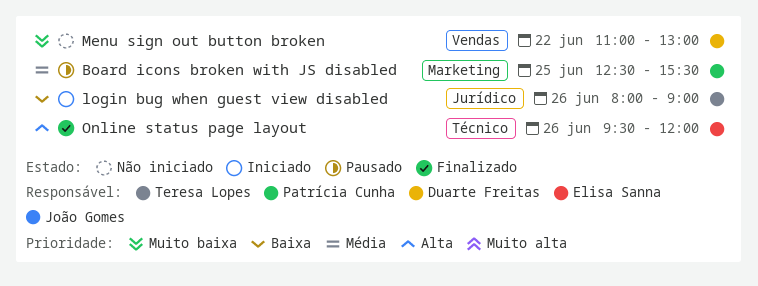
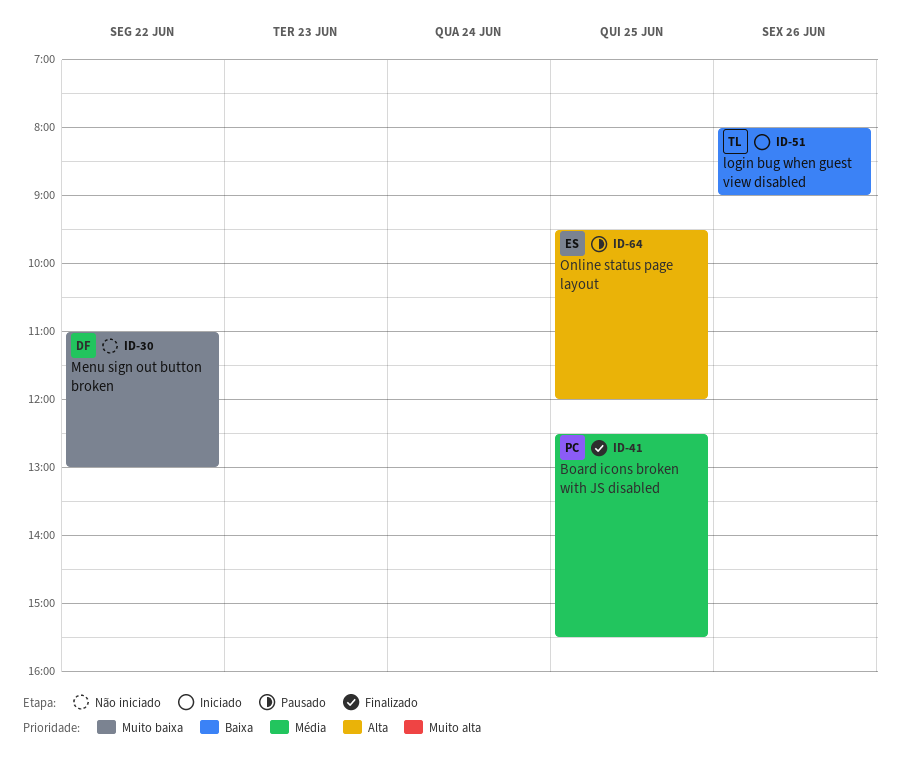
Board icons broken with JS disabled, status: Pausado -> Finalizado
Online status page layout, status: Finalizado -> Pausado
Online status page layout, day: Jun 26 -> Jun 25

